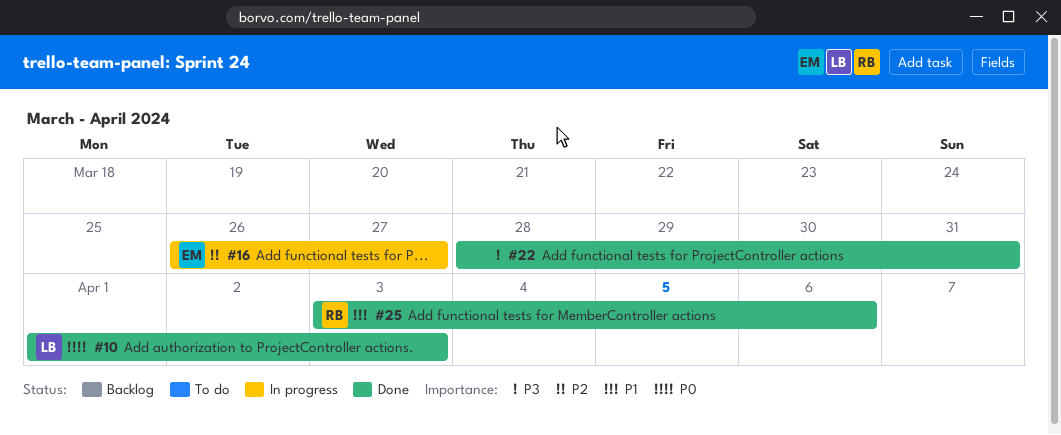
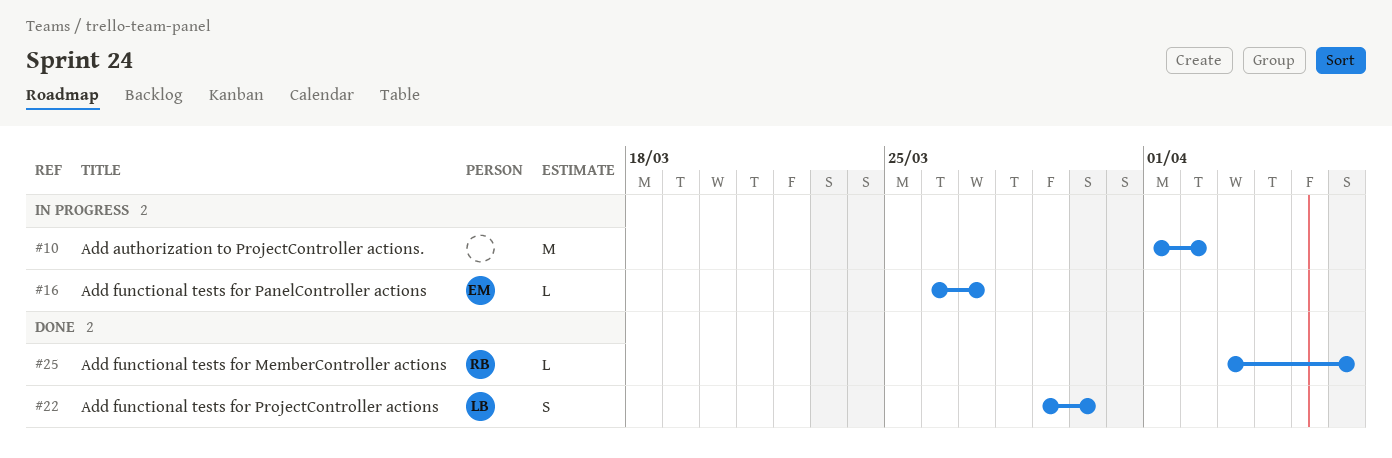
#10, status: Done -> In progress
#10, owner: LB -> none
#10, due: Apr 3 -> Apr 2
#22, owner: none -> LB
#22, start: Mar 28 -> Mar 29
#22, due: Mar 31 -> Mar 30

